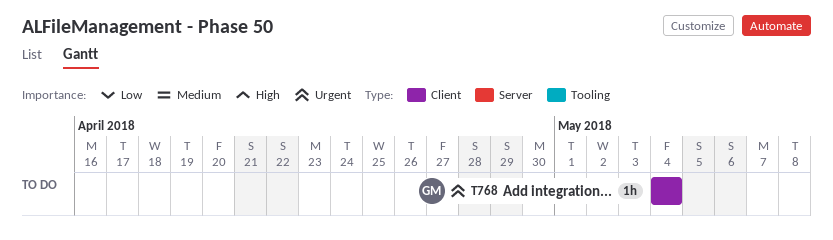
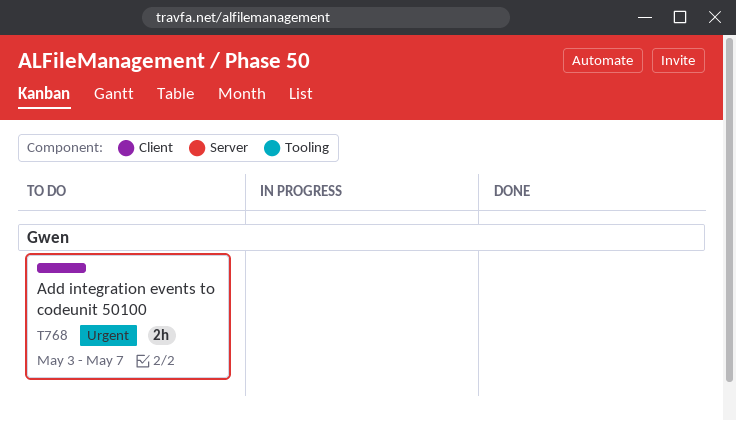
T768, estimate: 1h -> 2h
T768, start: May 4 -> May 3
T768, due: May 4 -> May 7

